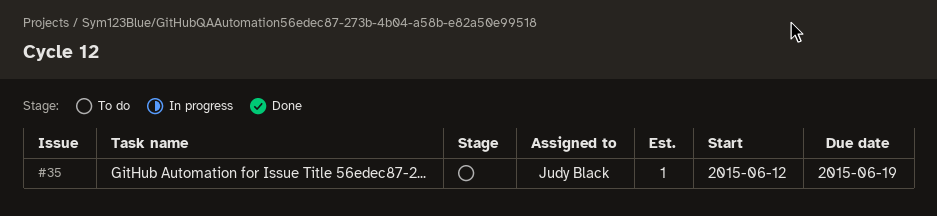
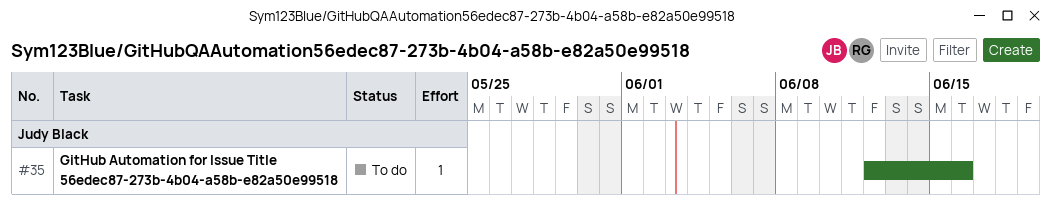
#35, due: Jun 19 -> Jun 16

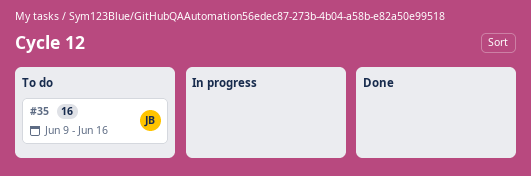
#35, estimate: 1 -> 16
#35, start: Jun 12 -> Jun 9

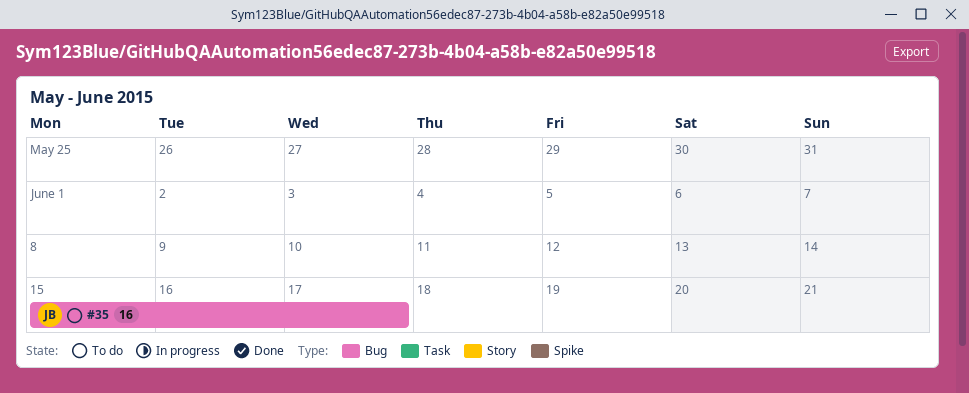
#35, start: Jun 9 -> Jun 15
#35, due: Jun 16 -> Jun 17

